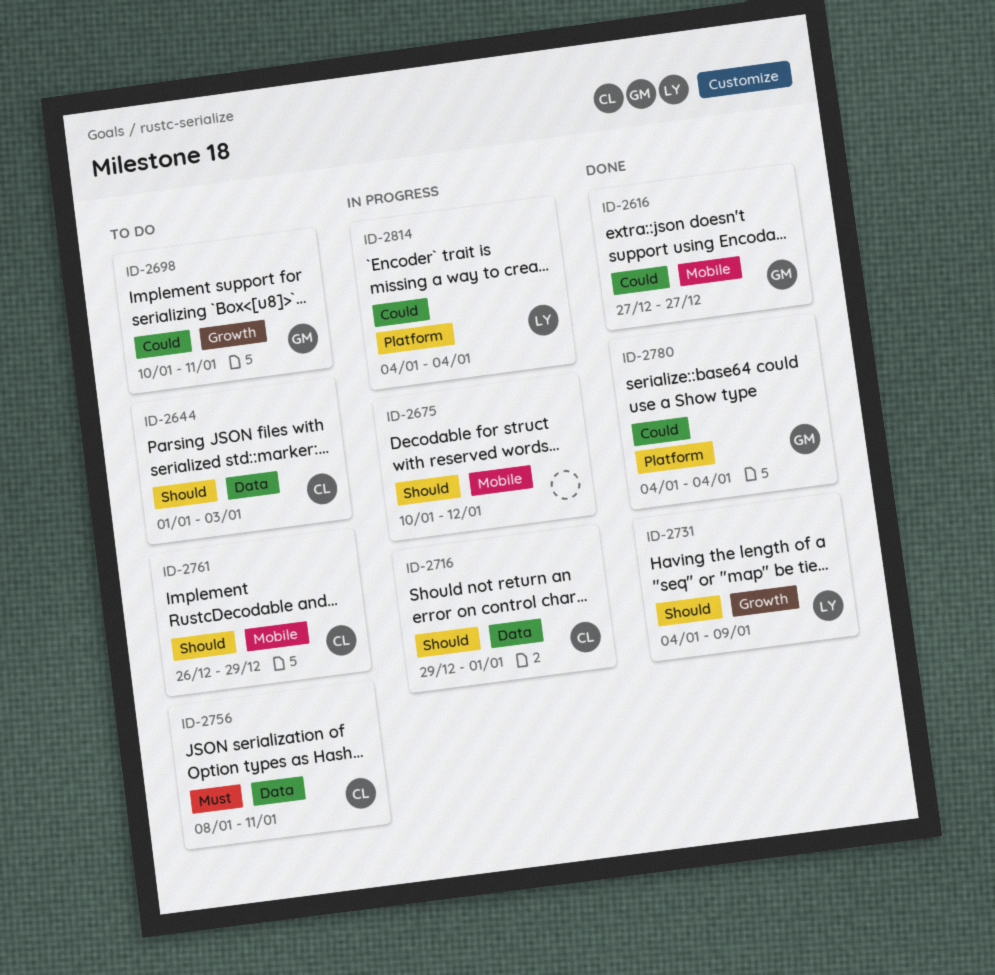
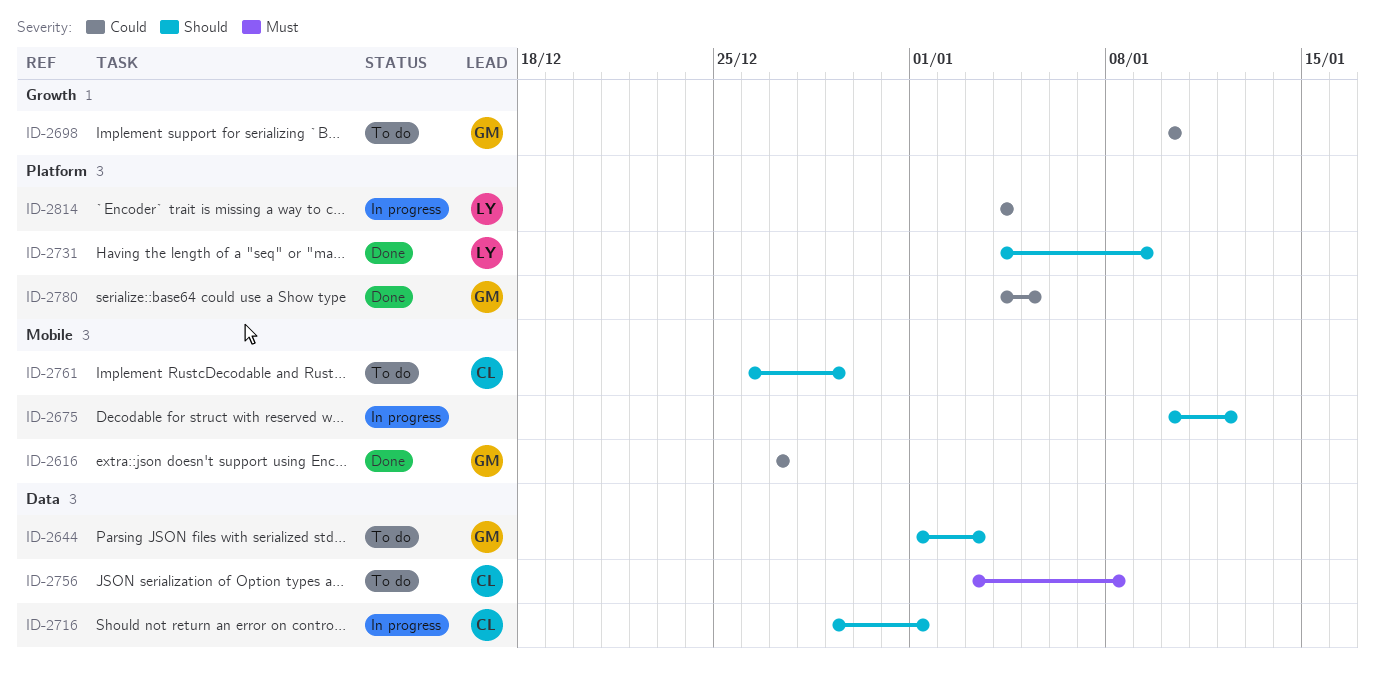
ID-2644, owner: CL -> GM
ID-2698, due: Jan 11 -> Jan 10
ID-2731, label: Growth -> Platform
ID-2756, start: Jan 8 -> Jan 3
ID-2756, due: Jan 11 -> Jan 8
ID-2780, due: Jan 4 -> Jan 5

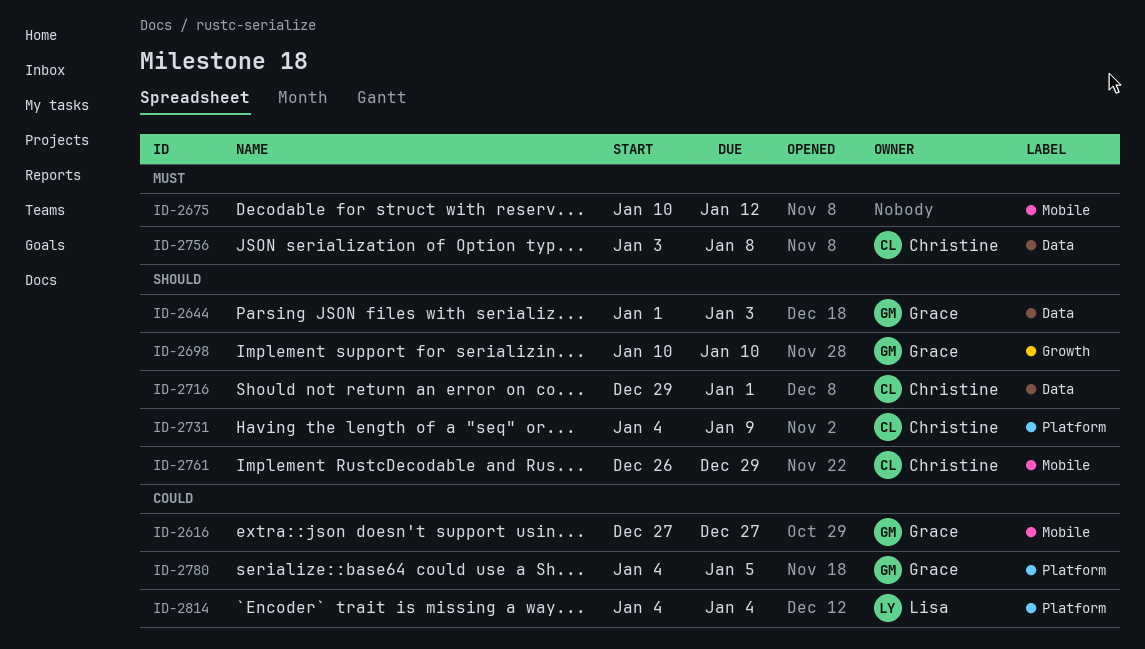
ID-2675, priority: Should -> Must
ID-2698, priority: Could -> Should
ID-2731, owner: Lisa -> Christine

